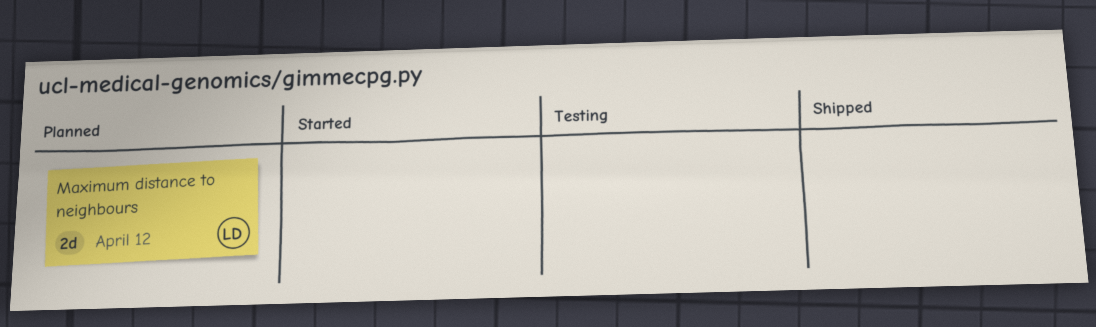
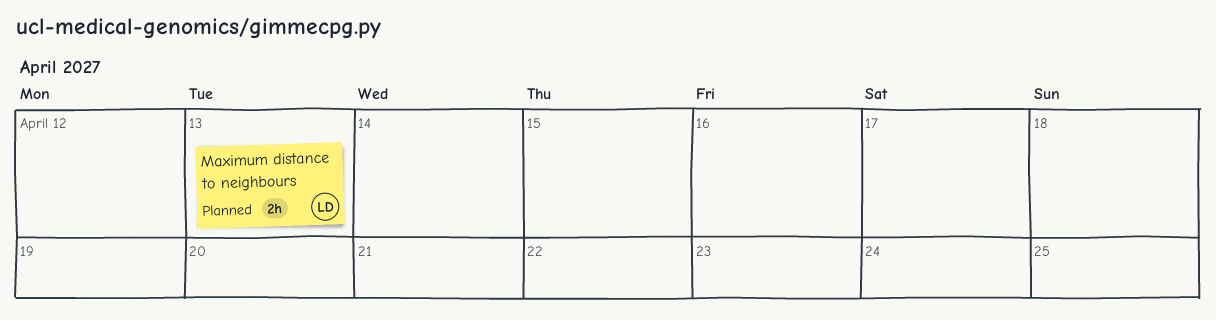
Maximum distance to neighbours, estimate: 2d -> 2h
Maximum distance to neighbours, due: Apr 12 -> Apr 13

